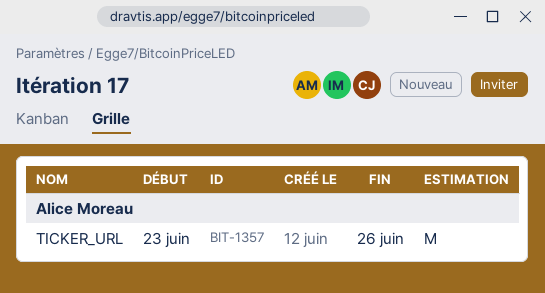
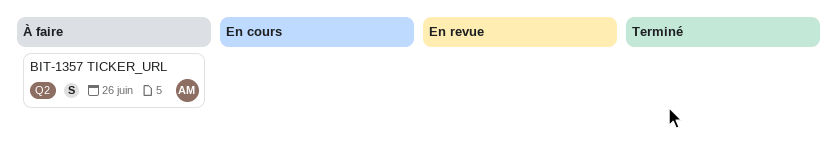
BIT-1357, estimate: M -> S

